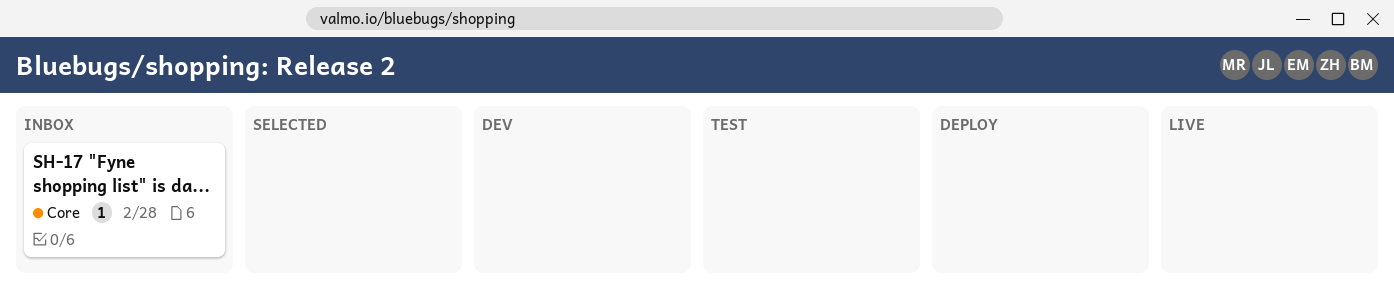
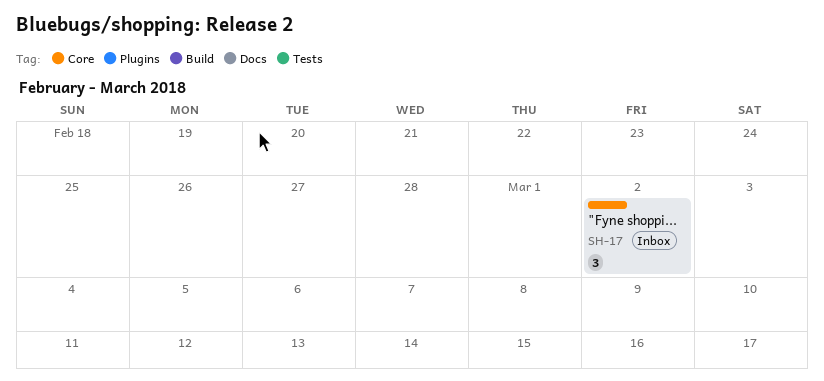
SH-17, estimate: 1 -> 3
SH-17, due: Feb 28 -> Mar 2

